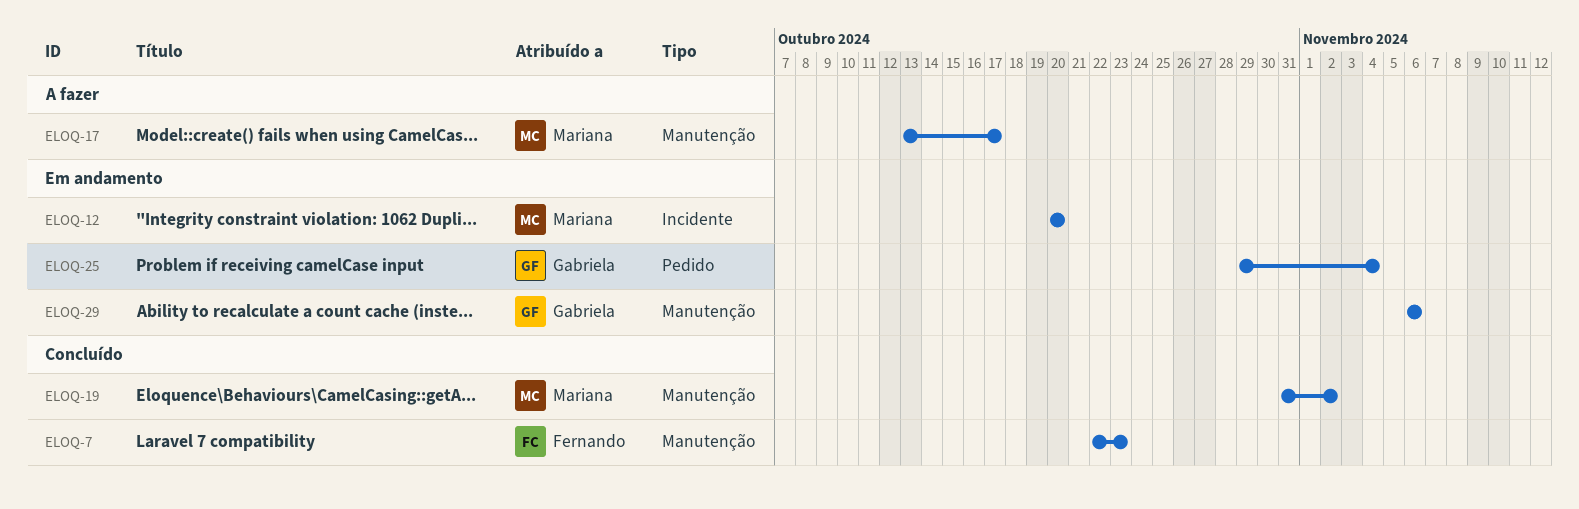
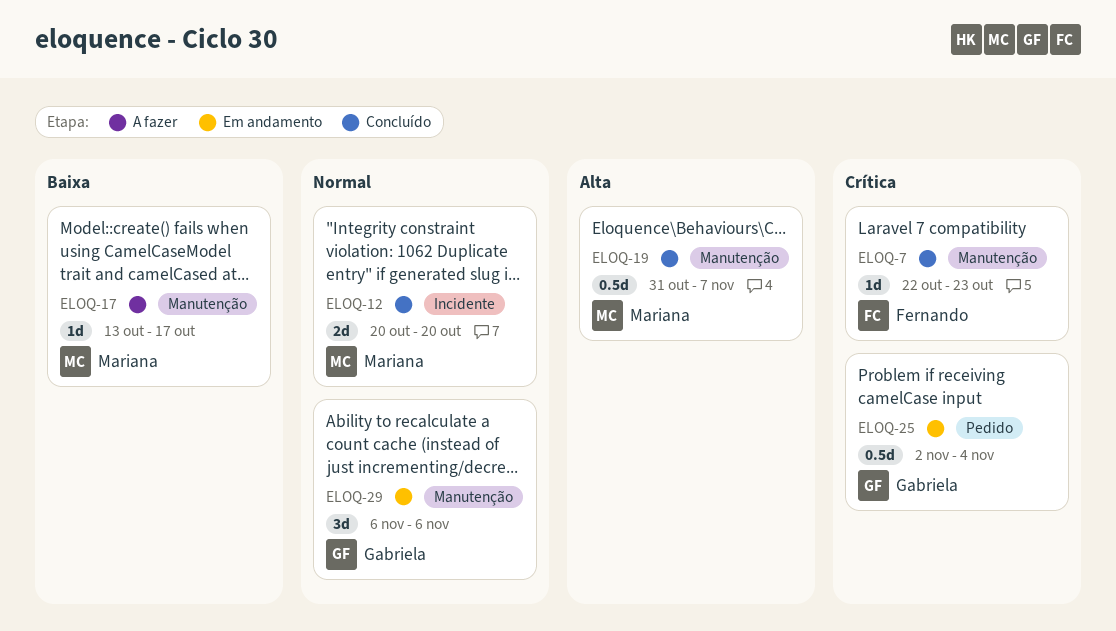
ELOQ-12, status: Em andamento -> Concluído
ELOQ-19, due: Nov 2 -> Nov 7
ELOQ-25, start: Oct 29 -> Nov 2

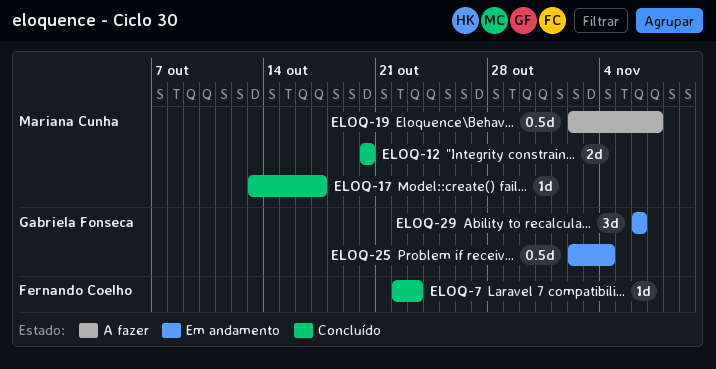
ELOQ-17, status: A fazer -> Concluído
ELOQ-19, status: Concluído -> A fazer
ELOQ-19, start: Oct 31 -> Nov 2

